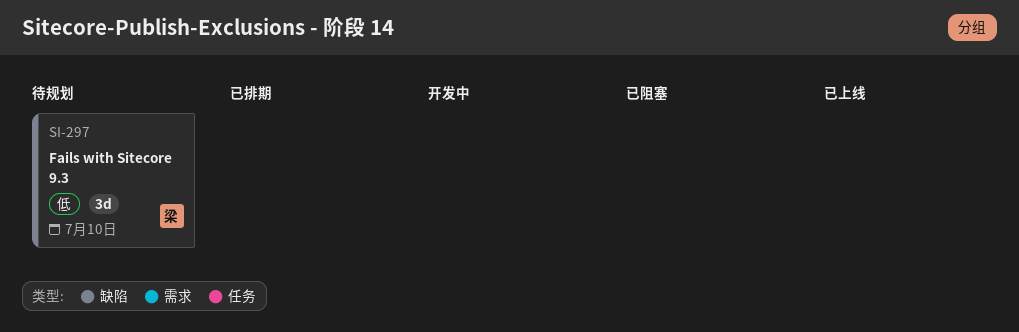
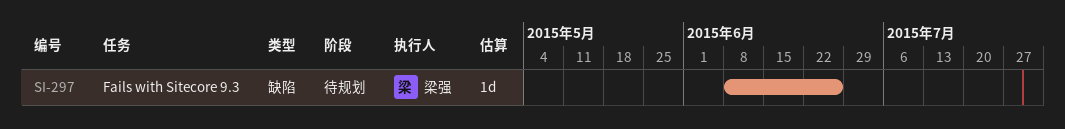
SI-297, estimate: 3d -> 1d
SI-297, due: Jul 10 -> Jun 26

